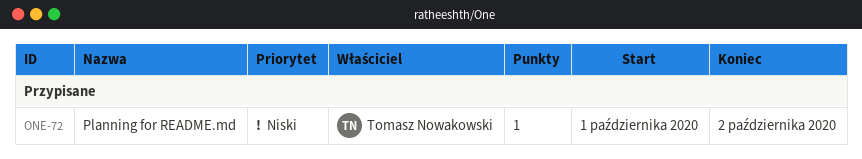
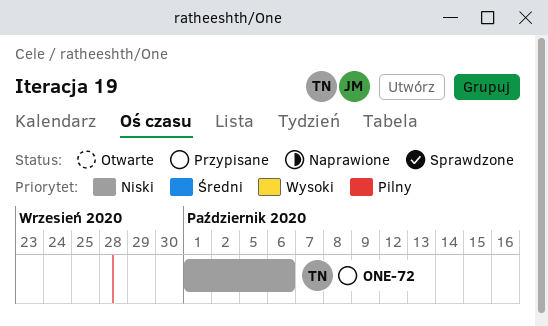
ONE-72, due: Oct 2 -> Oct 6

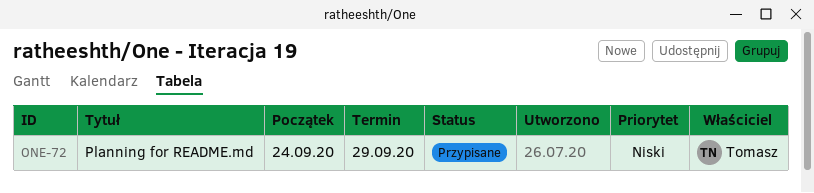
ONE-72, start: Oct 1 -> Sep 24
ONE-72, due: Oct 6 -> Sep 29

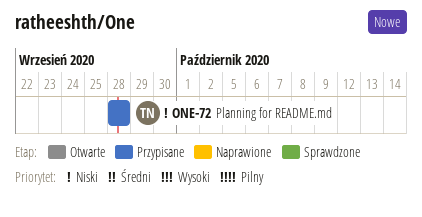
ONE-72, start: Sep 24 -> Sep 28
ONE-72, due: Sep 29 -> Sep 28

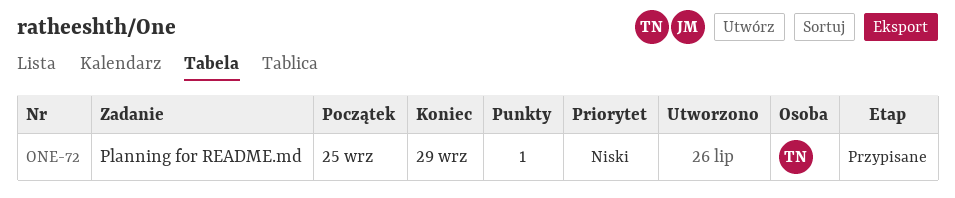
ONE-72, start: Sep 28 -> Sep 25
ONE-72, due: Sep 28 -> Sep 29

